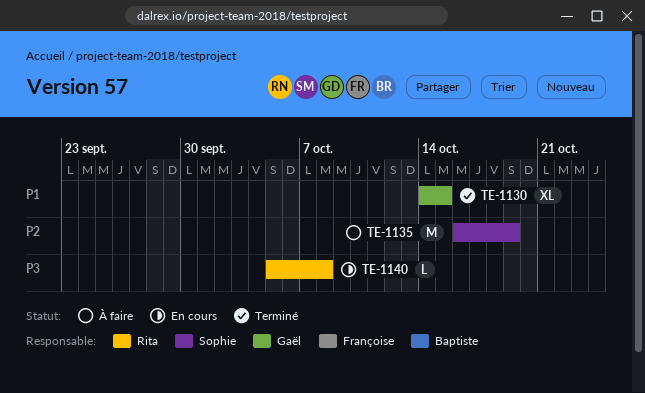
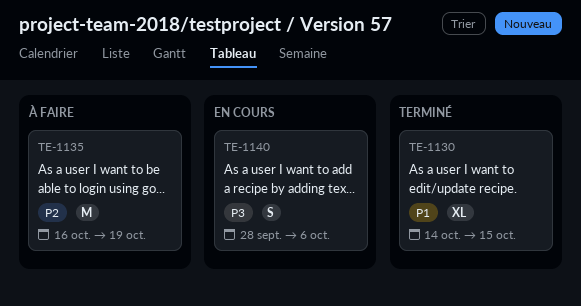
TE-1140, estimate: L -> S
TE-1140, start: Oct 5 -> Sep 28
TE-1140, due: Oct 8 -> Oct 6

